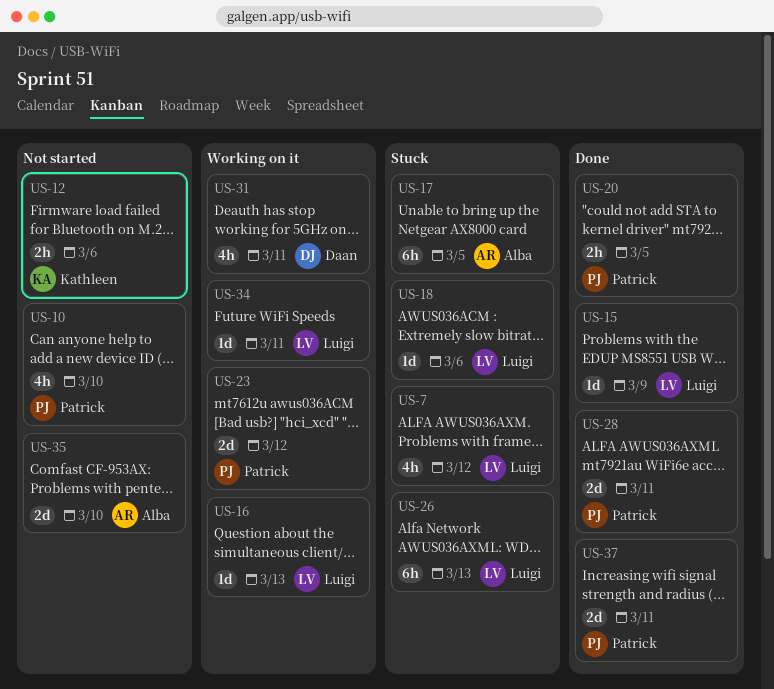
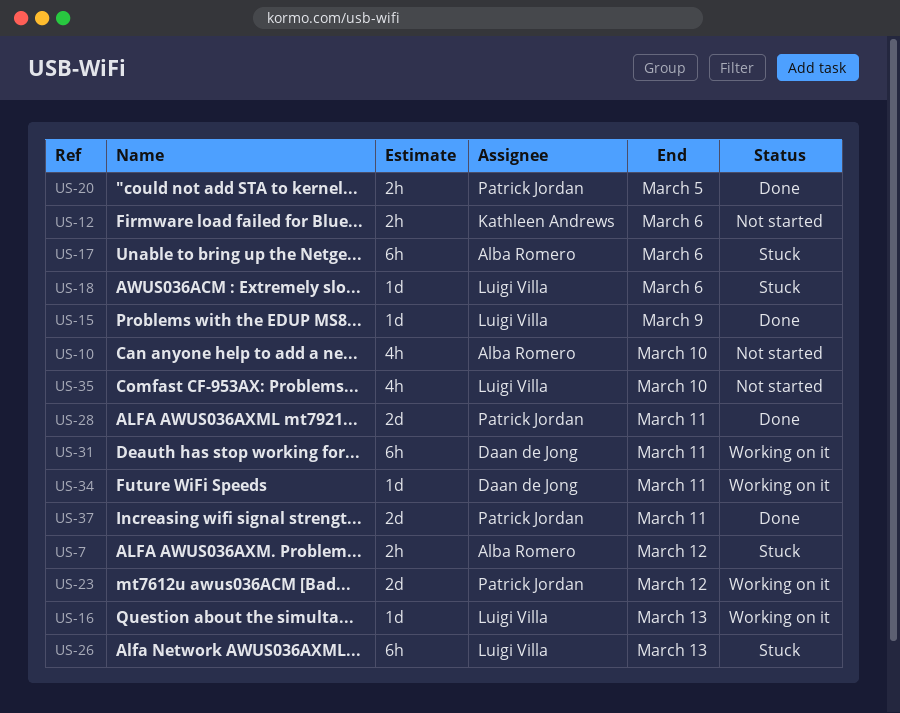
US-7, owner: Luigi Villa -> Alba Romero
US-7, estimate: 4h -> 2h
US-10, owner: Patrick Jordan -> Alba Romero
US-17, due: Mar 5 -> Mar 6
US-31, estimate: 4h -> 6h
US-34, owner: Luigi Villa -> Daan de Jong
US-35, owner: Alba Romero -> Luigi Villa
US-35, estimate: 2d -> 4h

